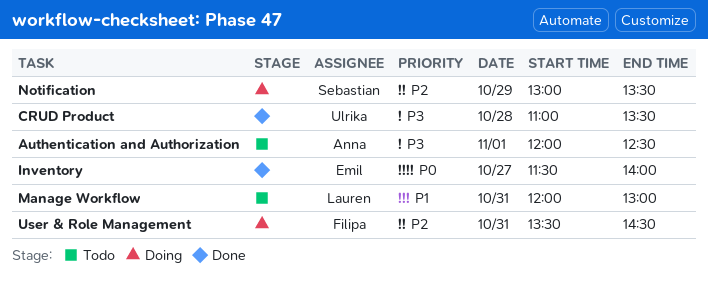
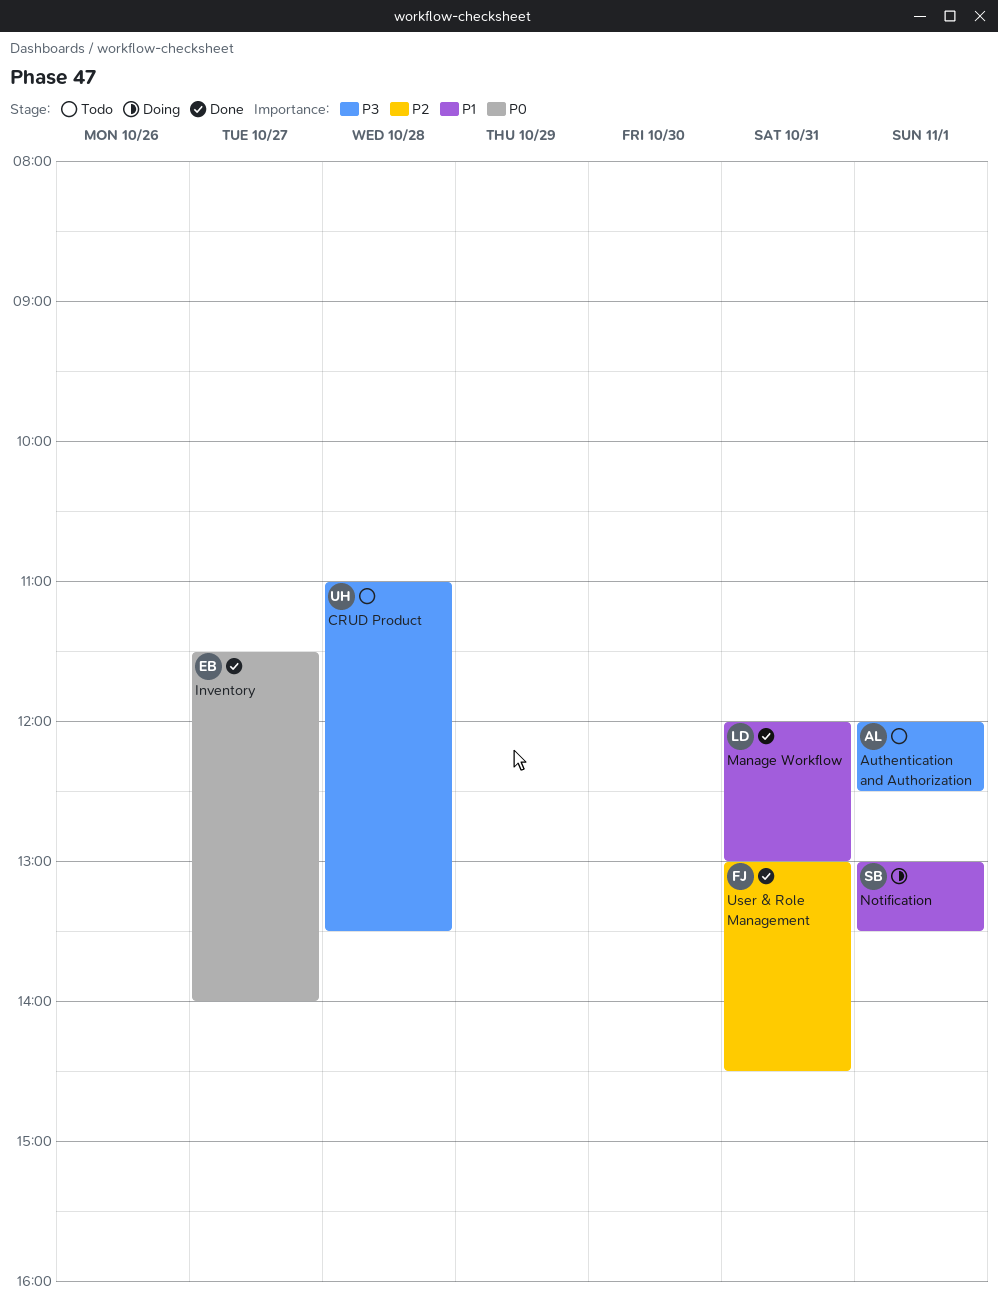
CRUD Product, status: Done -> Todo
Manage Workflow, status: Todo -> Done
Notification, priority: P2 -> P1
Notification, day: Oct 29 -> Nov 1
User & Role Management, status: Doing -> Done
User & Role Management, begins: 13:30 -> 13:00

